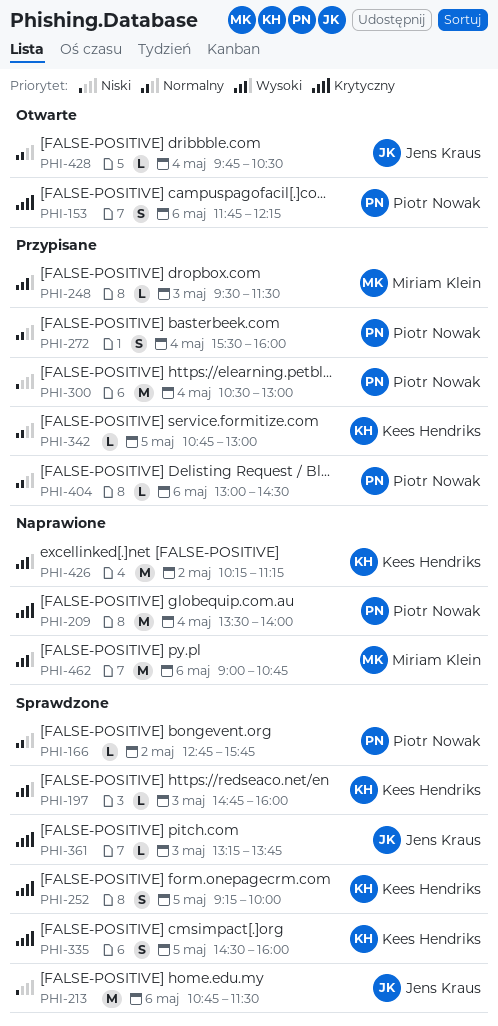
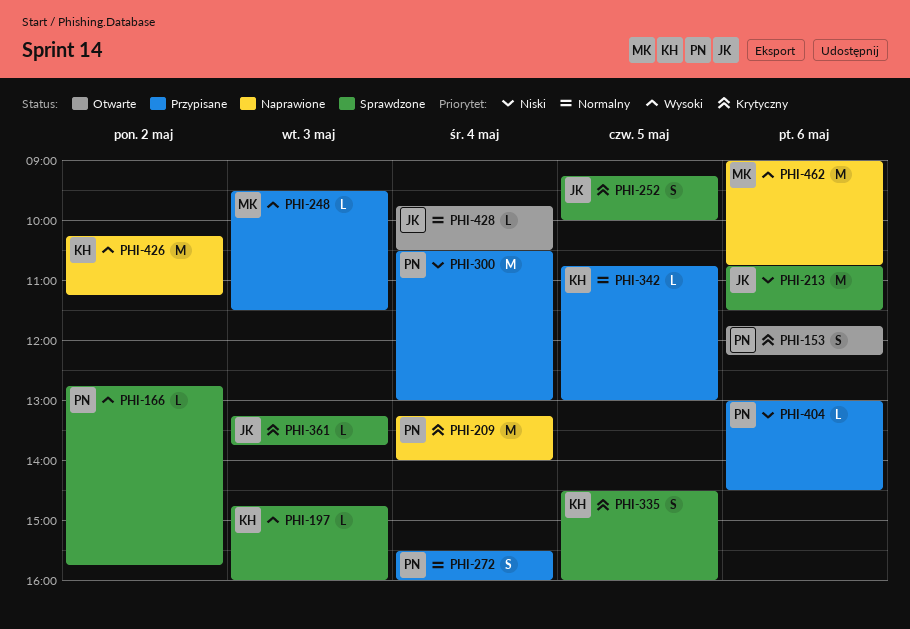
PHI-166, priority: Normalny -> Wysoki
PHI-209, begins: 13:30 -> 13:15
PHI-252, owner: Kees Hendriks -> Jens Kraus
PHI-404, priority: Normalny -> Niski

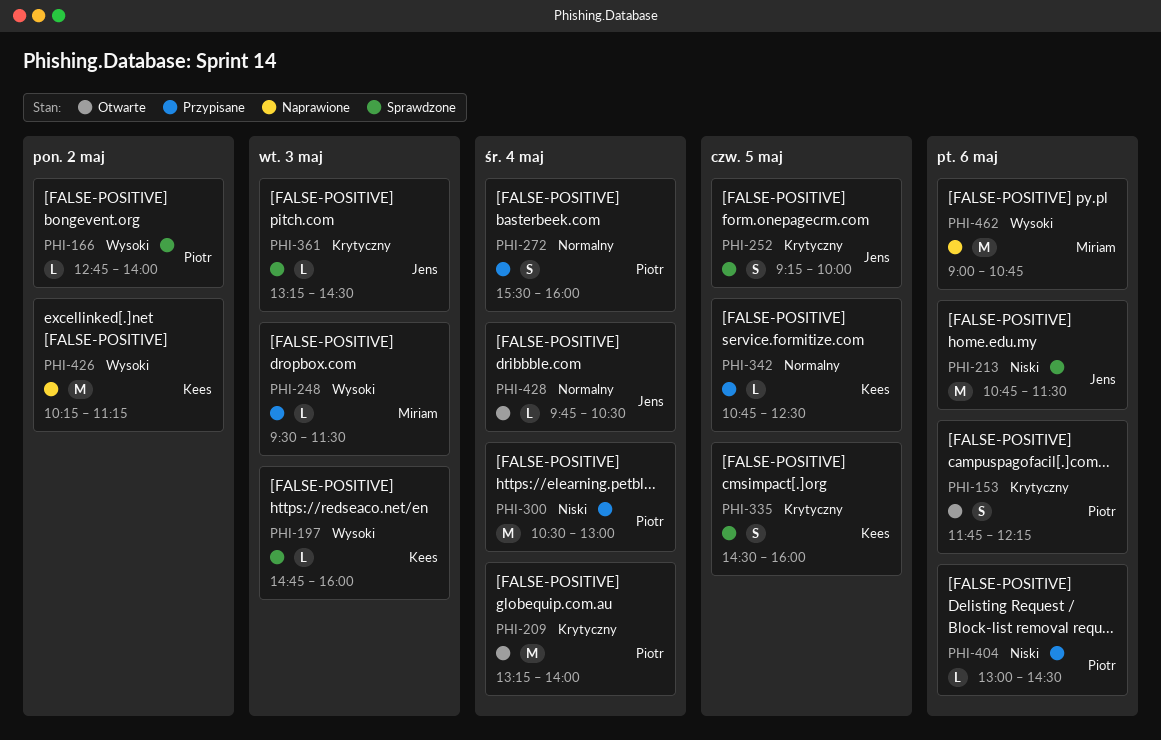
PHI-166, ends: 15:45 -> 14:00
PHI-209, status: Naprawione -> Otwarte
PHI-342, ends: 13:00 -> 12:30
PHI-361, ends: 13:45 -> 14:30

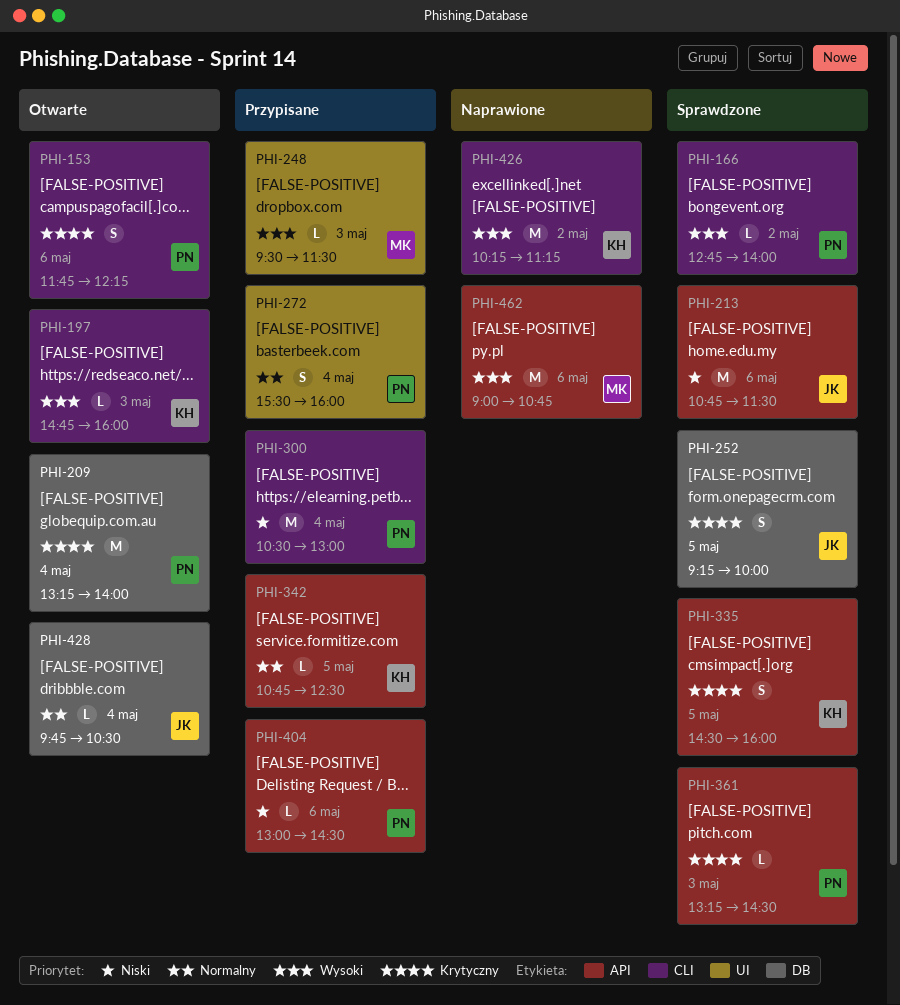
PHI-197, status: Sprawdzone -> Otwarte
PHI-361, owner: Jens -> Piotr

